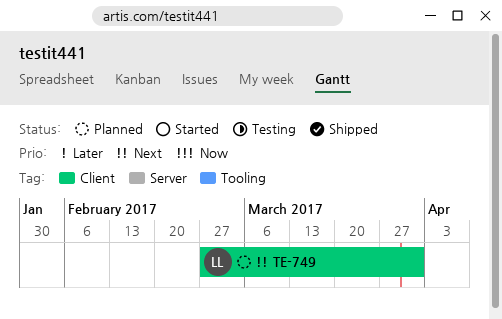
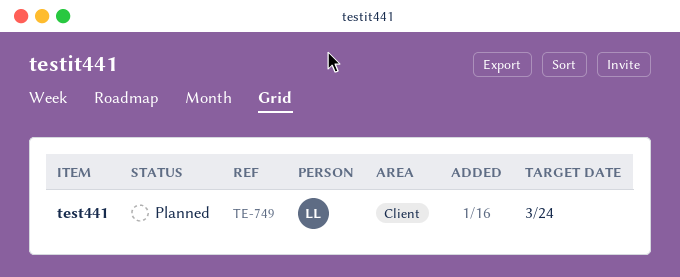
TE-749, due: Mar 31 -> Mar 24

